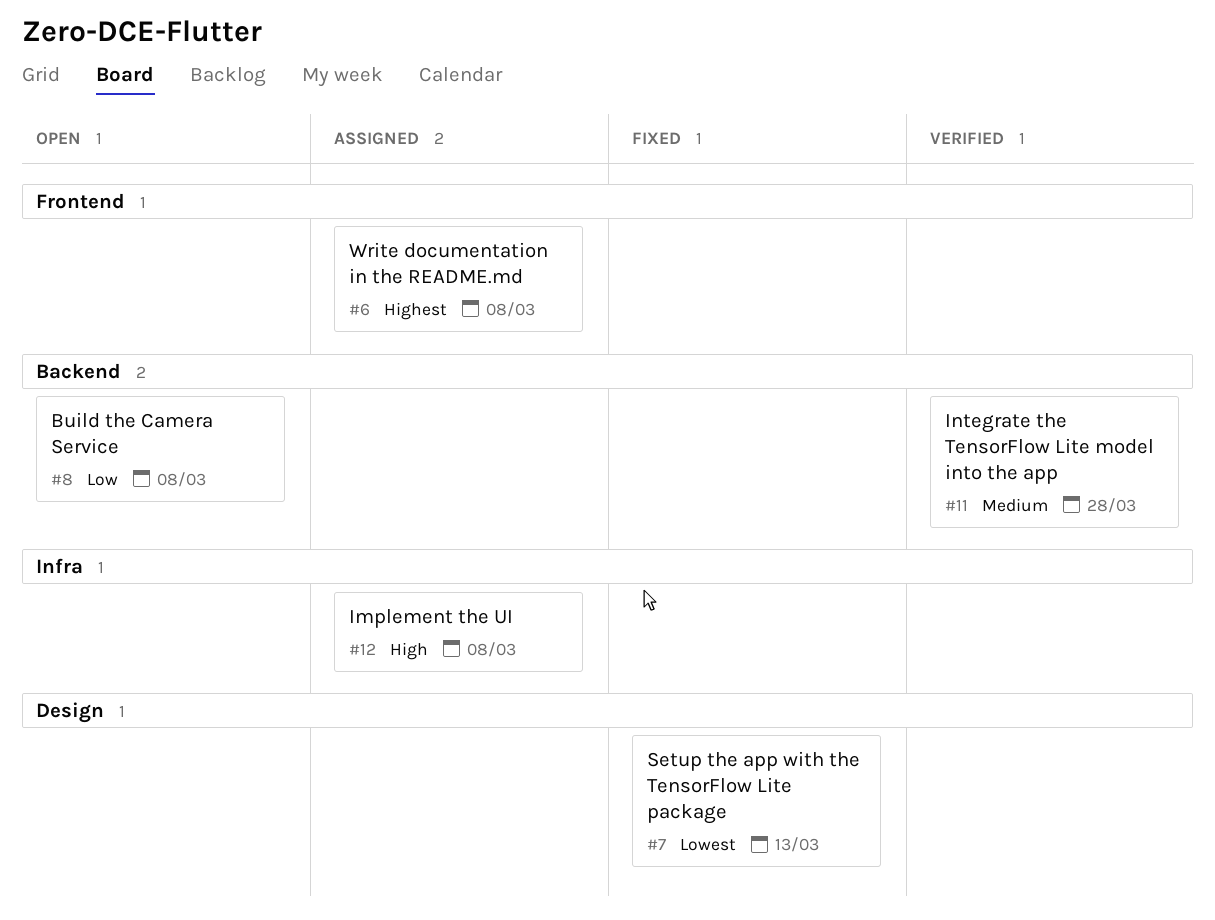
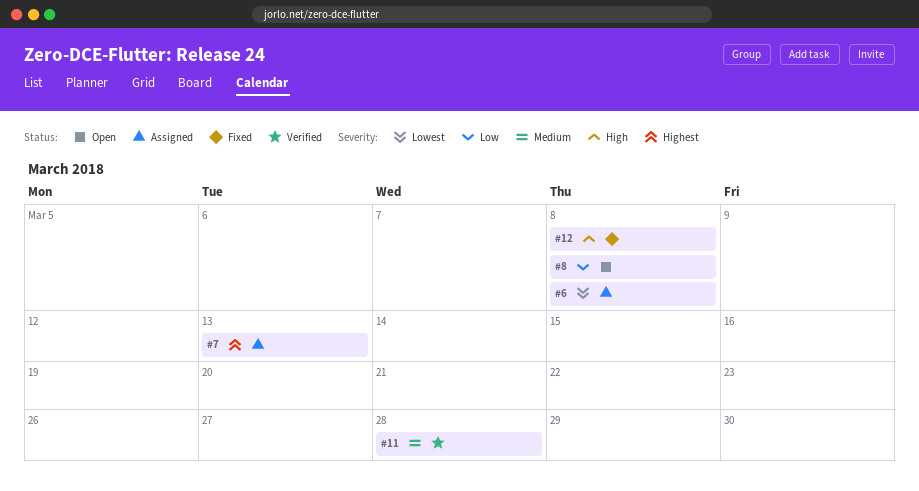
#6, priority: Highest -> Lowest
#7, status: Fixed -> Assigned
#7, priority: Lowest -> Highest
#12, status: Assigned -> Fixed

